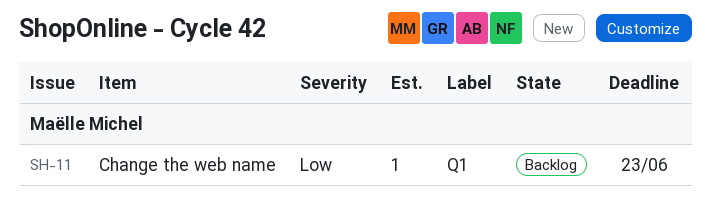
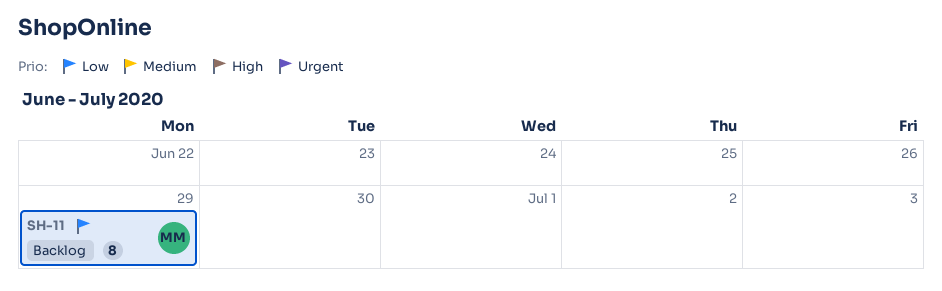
SH-11, estimate: 1 -> 8
SH-11, due: Jun 23 -> Jun 29

